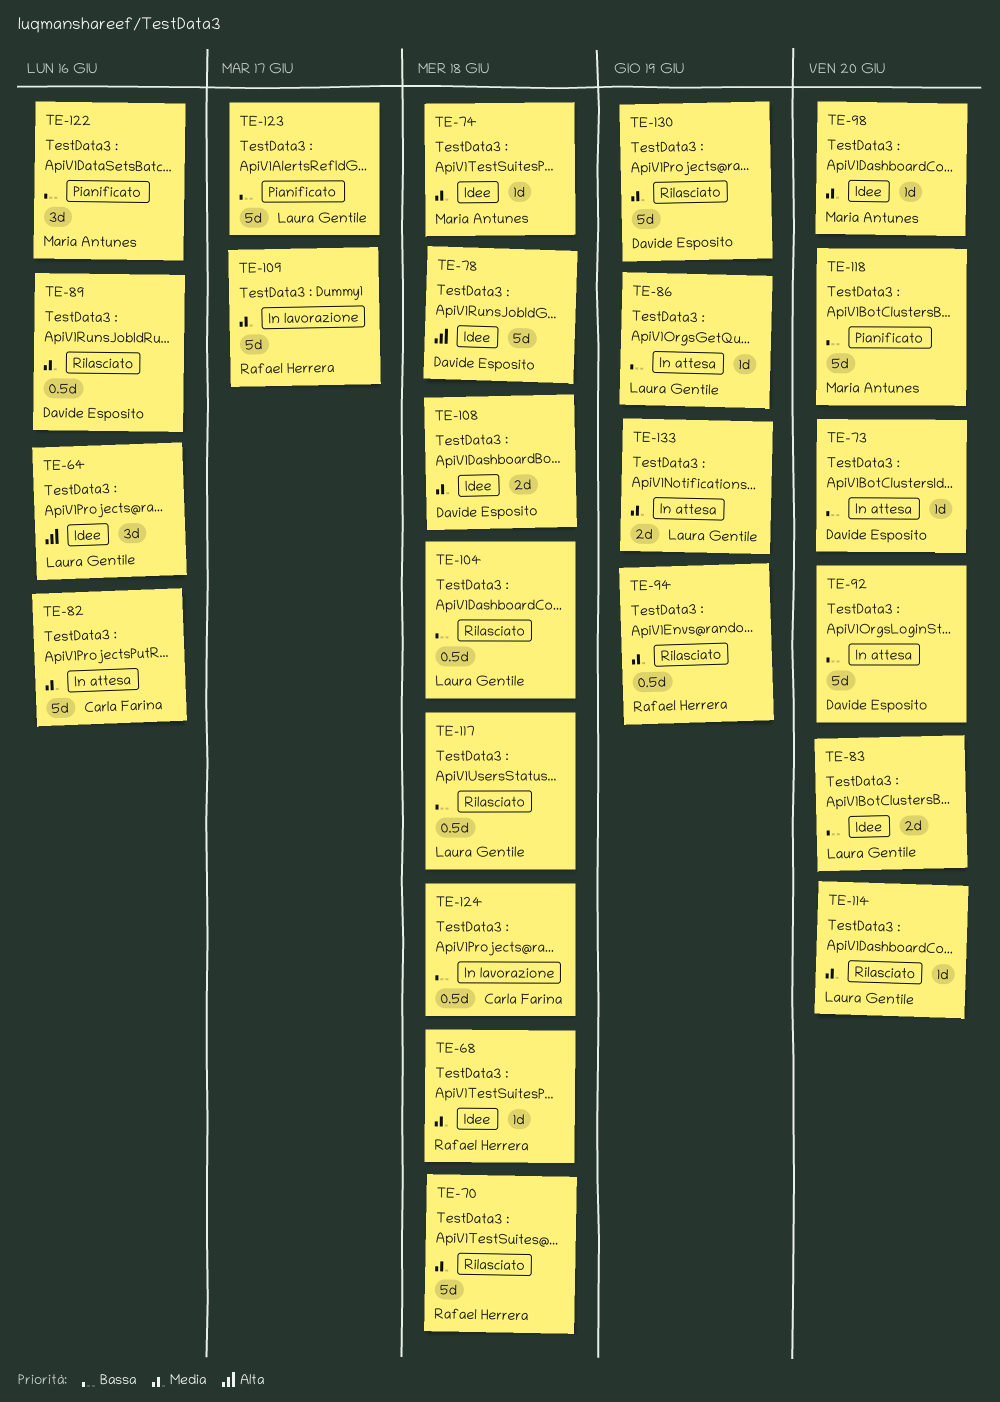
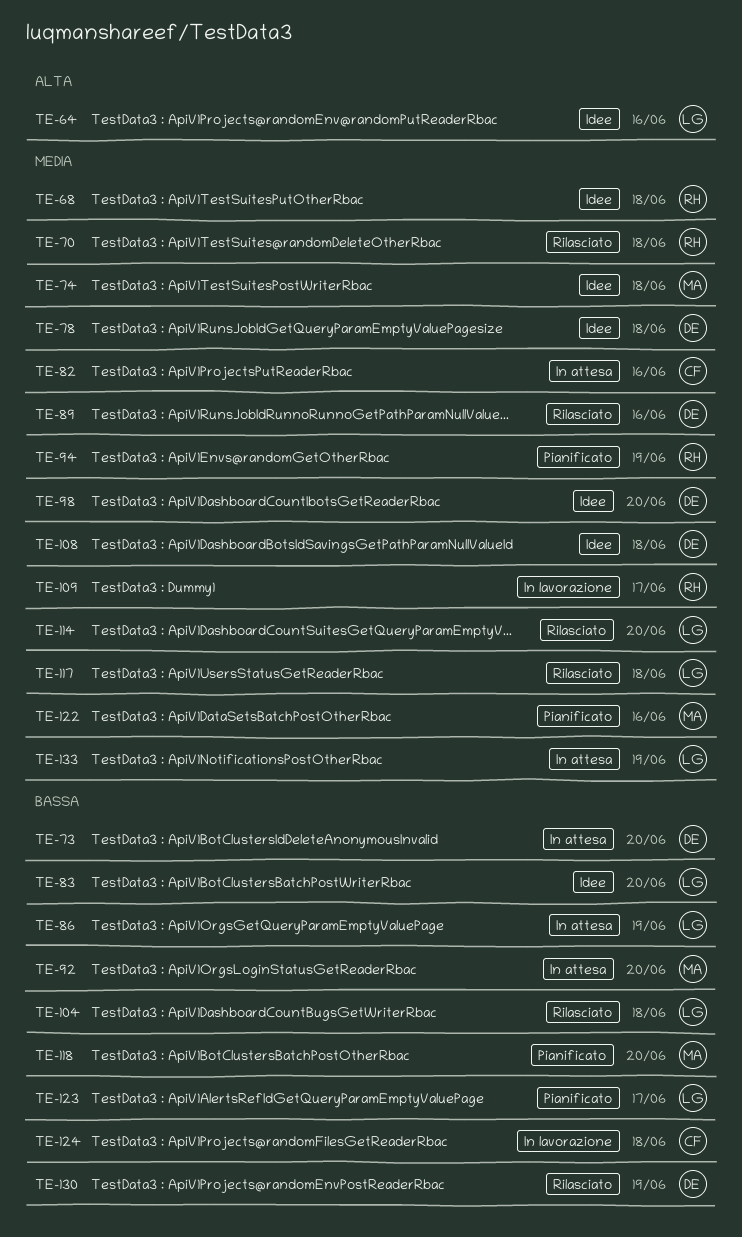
TE-78, priority: Alta -> Media
TE-92, owner: Davide Esposito -> Maria Antunes
TE-94, status: Rilasciato -> Pianificato
TE-98, owner: Maria Antunes -> Davide Esposito
TE-117, priority: Bassa -> Media
TE-122, priority: Bassa -> Media
TE-130, priority: Media -> Bassa

